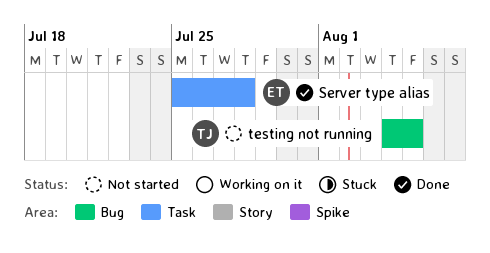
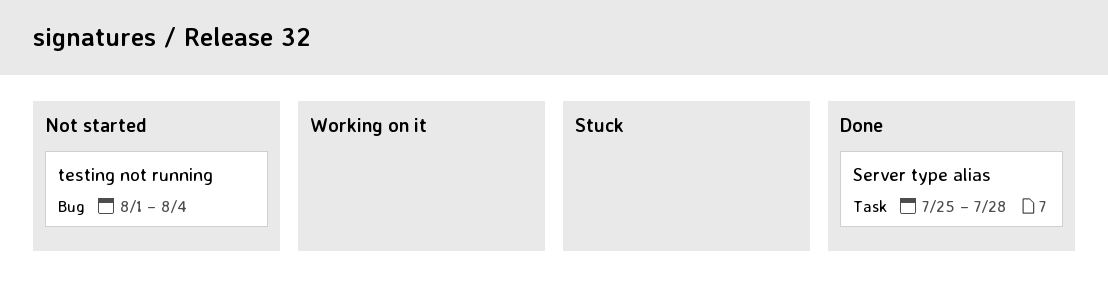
testing not running, start: Aug 4 -> Aug 1
testing not running, due: Aug 5 -> Aug 4

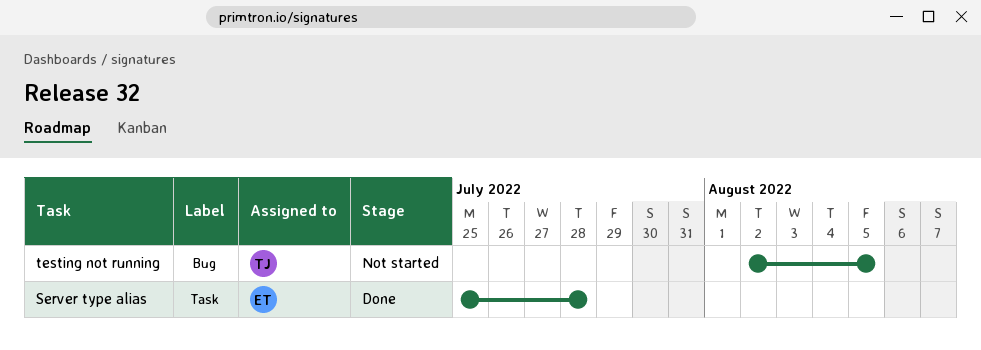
testing not running, start: Aug 1 -> Aug 2
testing not running, due: Aug 4 -> Aug 5

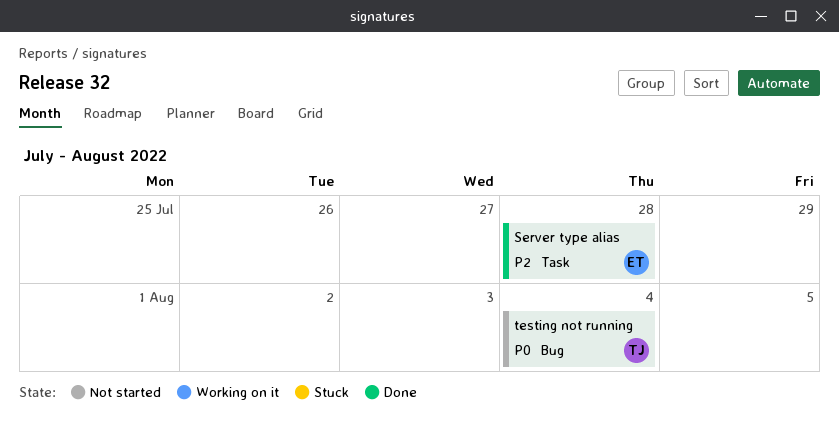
testing not running, due: Aug 5 -> Aug 4

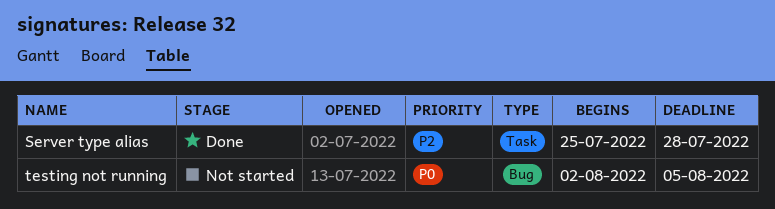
testing not running, due: Aug 4 -> Aug 5

